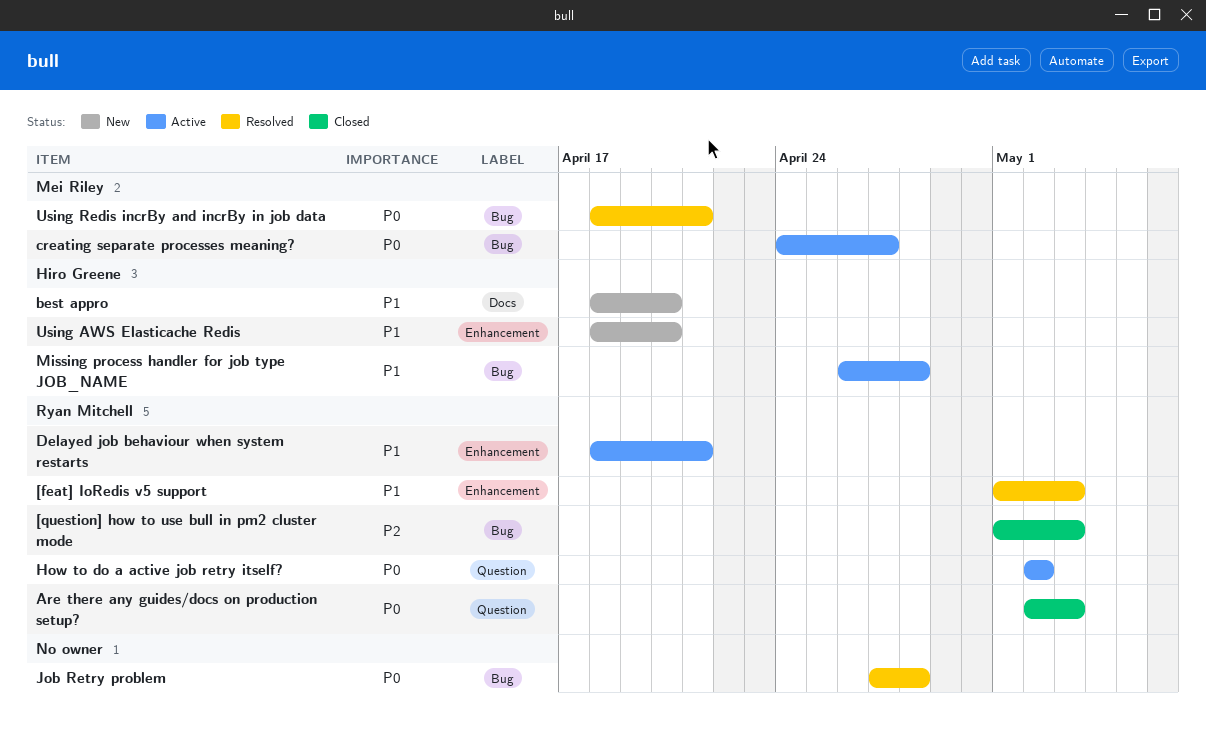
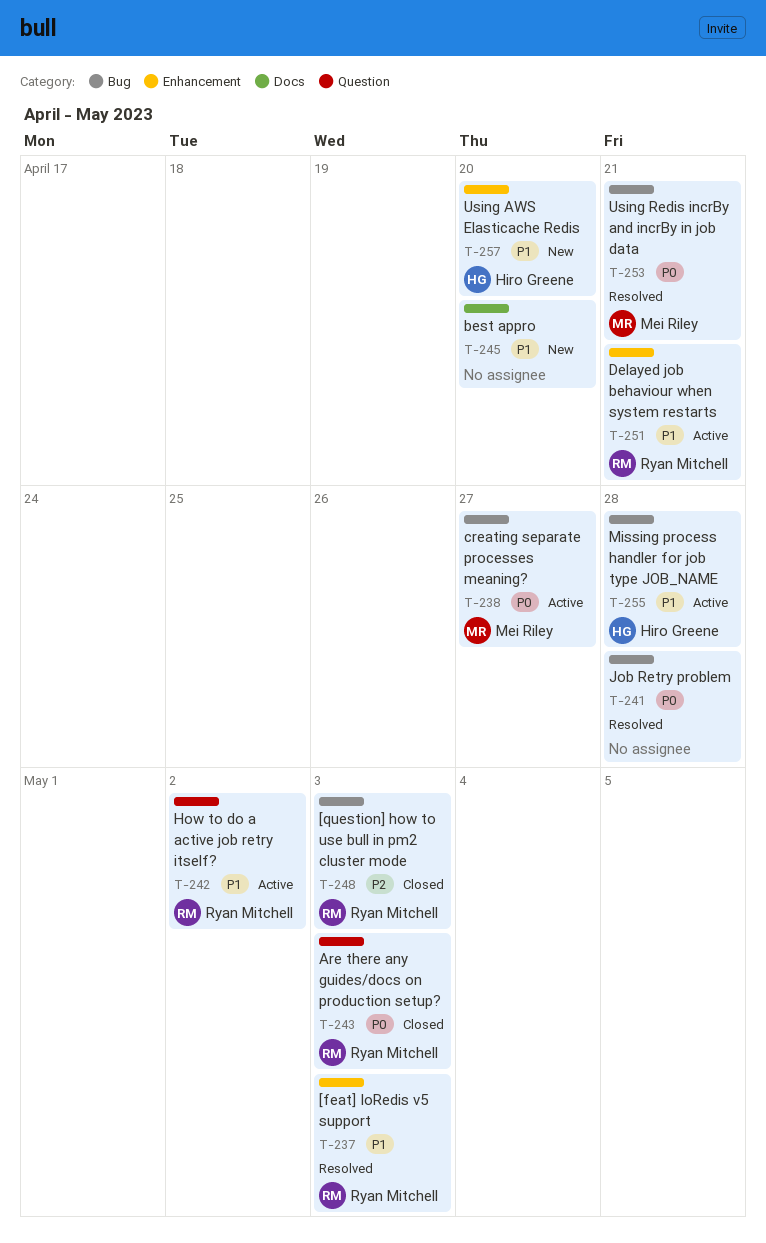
best appro, owner: Hiro Greene -> none
How to do a active job retry itself?, priority: P0 -> P1

